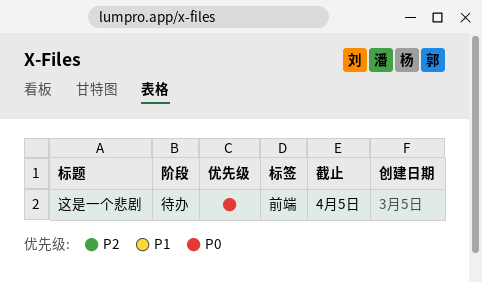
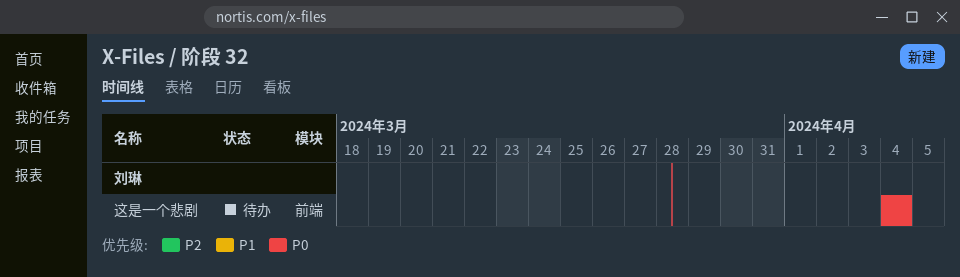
这是一个悲剧, due: Apr 5 -> Apr 4

